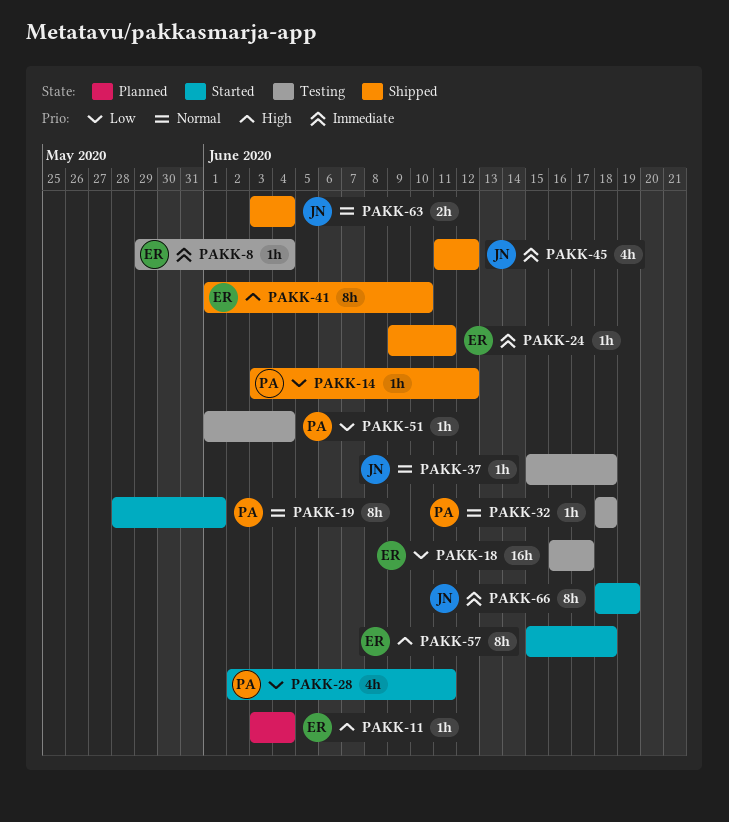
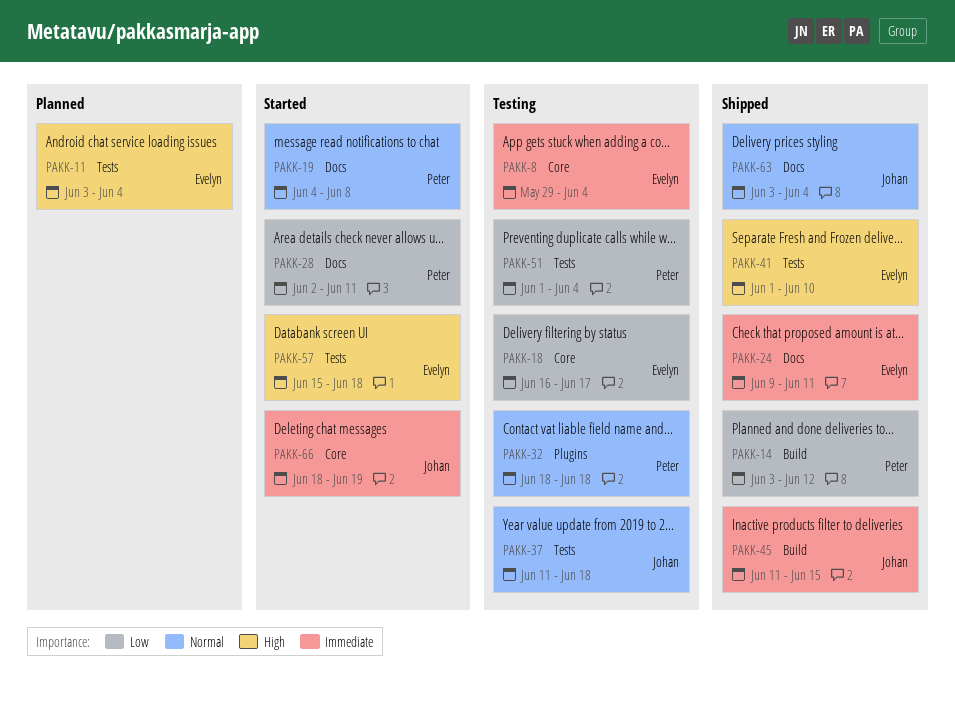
PAKK-19, start: May 28 -> Jun 4
PAKK-19, due: Jun 1 -> Jun 8
PAKK-37, start: Jun 15 -> Jun 11
PAKK-45, due: Jun 12 -> Jun 15

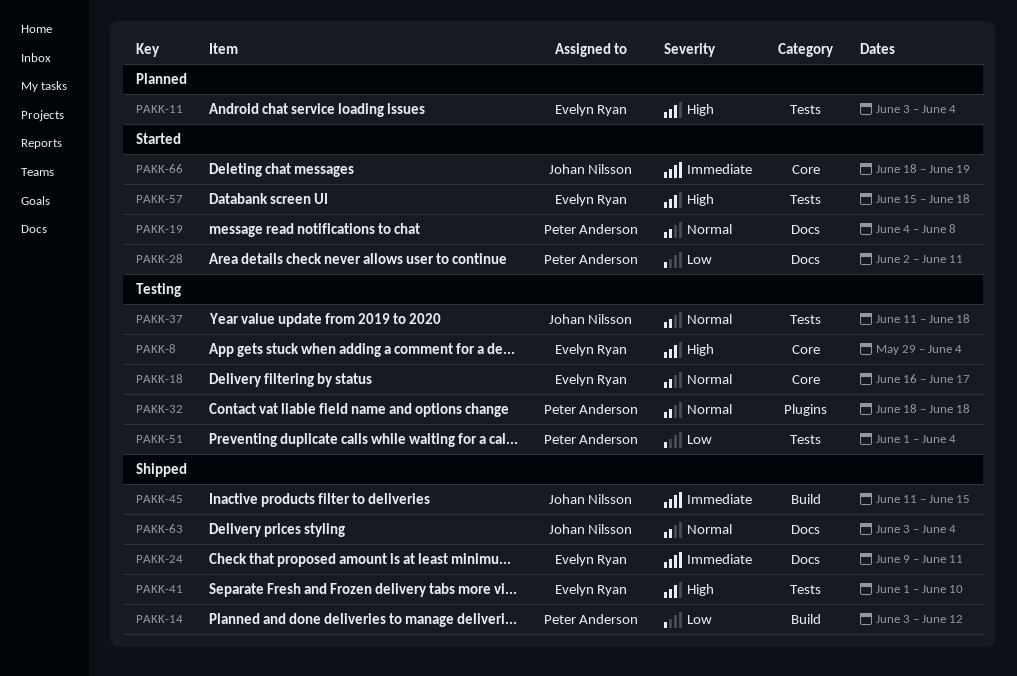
PAKK-8, priority: Immediate -> High
PAKK-18, priority: Low -> Normal

